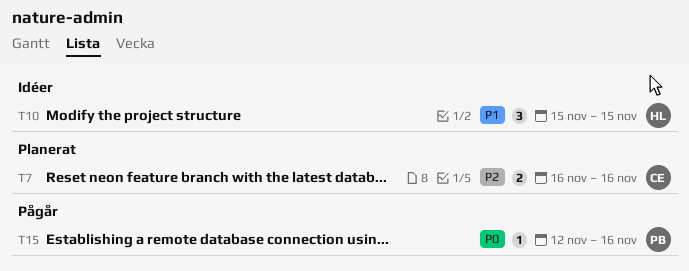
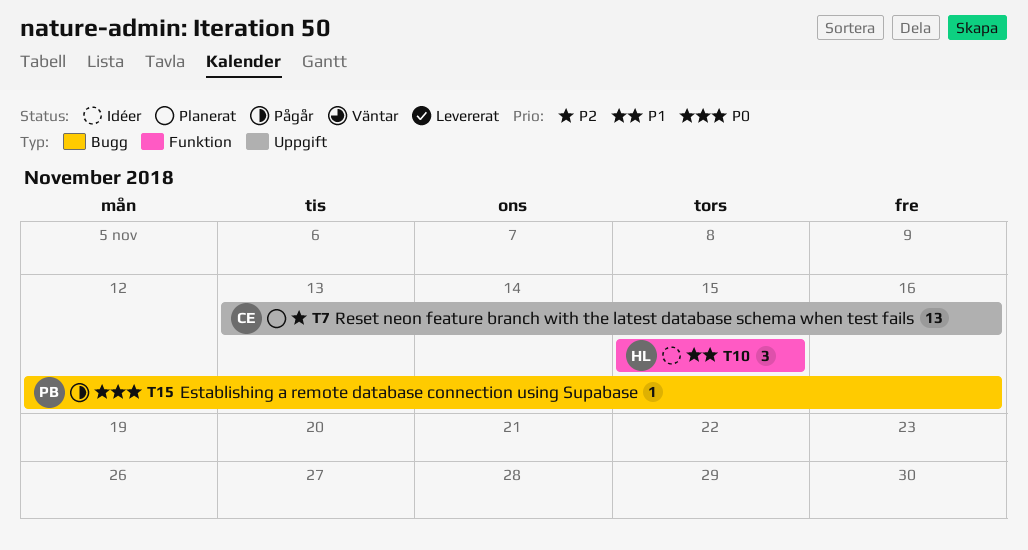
T7, estimate: 2 -> 13
T7, start: Nov 16 -> Nov 13

